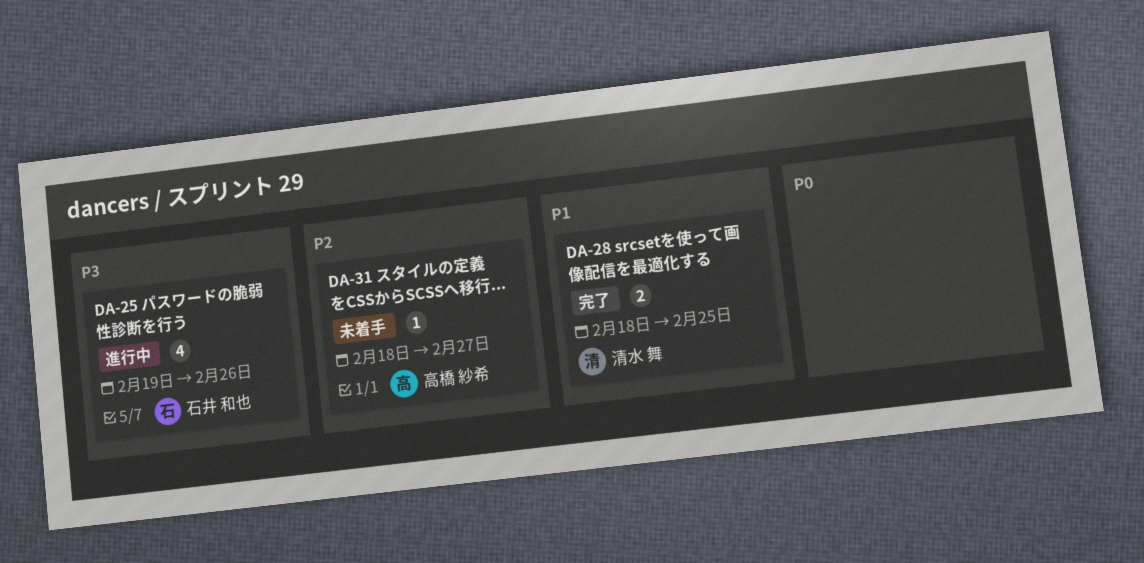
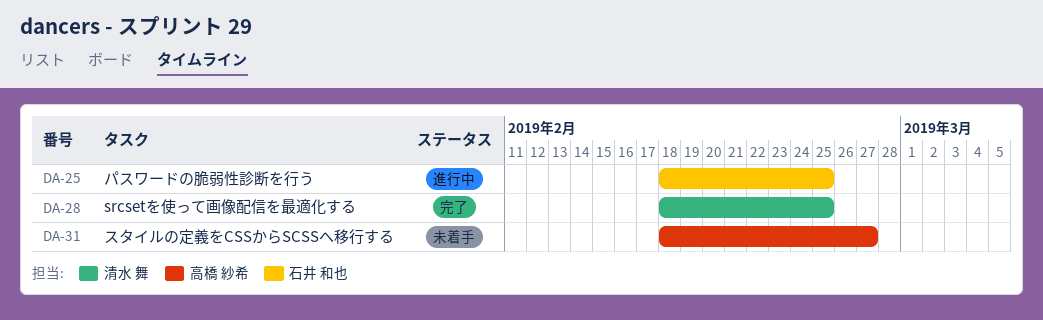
DA-25, start: Feb 19 -> Feb 18
DA-25, due: Feb 26 -> Feb 25

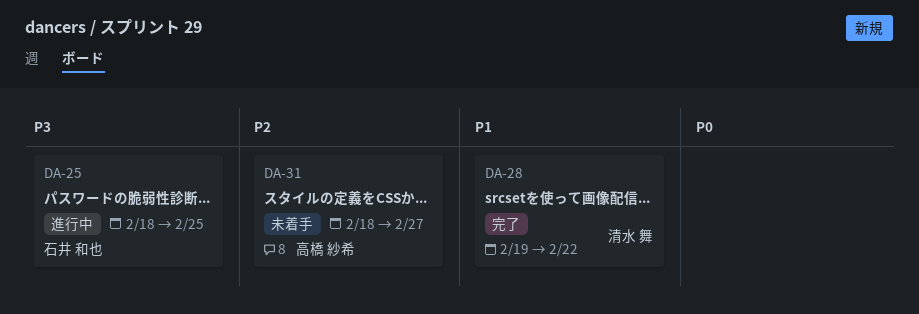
DA-28, start: Feb 18 -> Feb 19
DA-28, due: Feb 25 -> Feb 22

